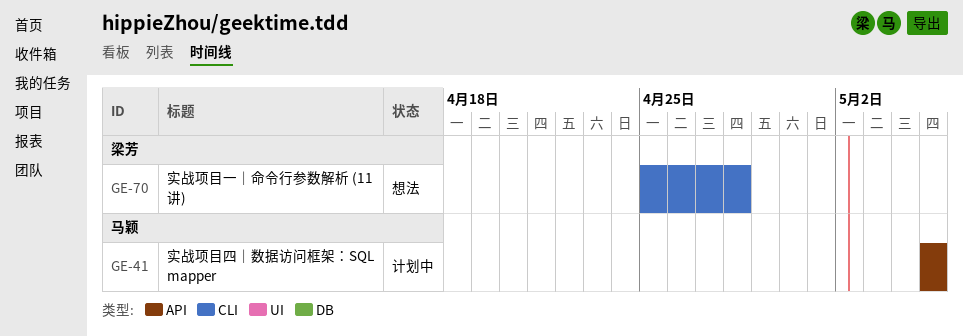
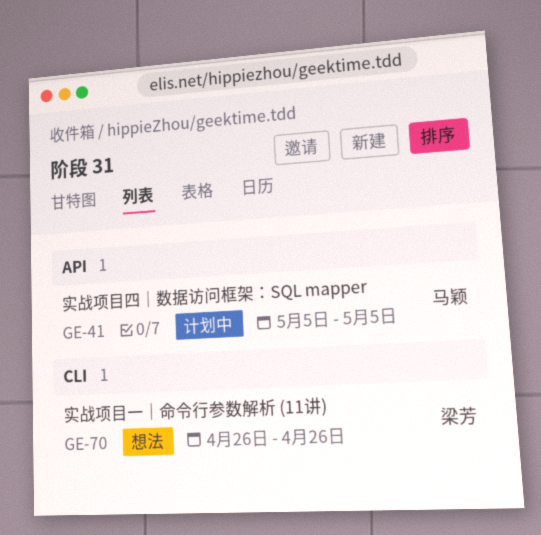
GE-70, start: Apr 25 -> Apr 26
GE-70, due: Apr 28 -> Apr 26

